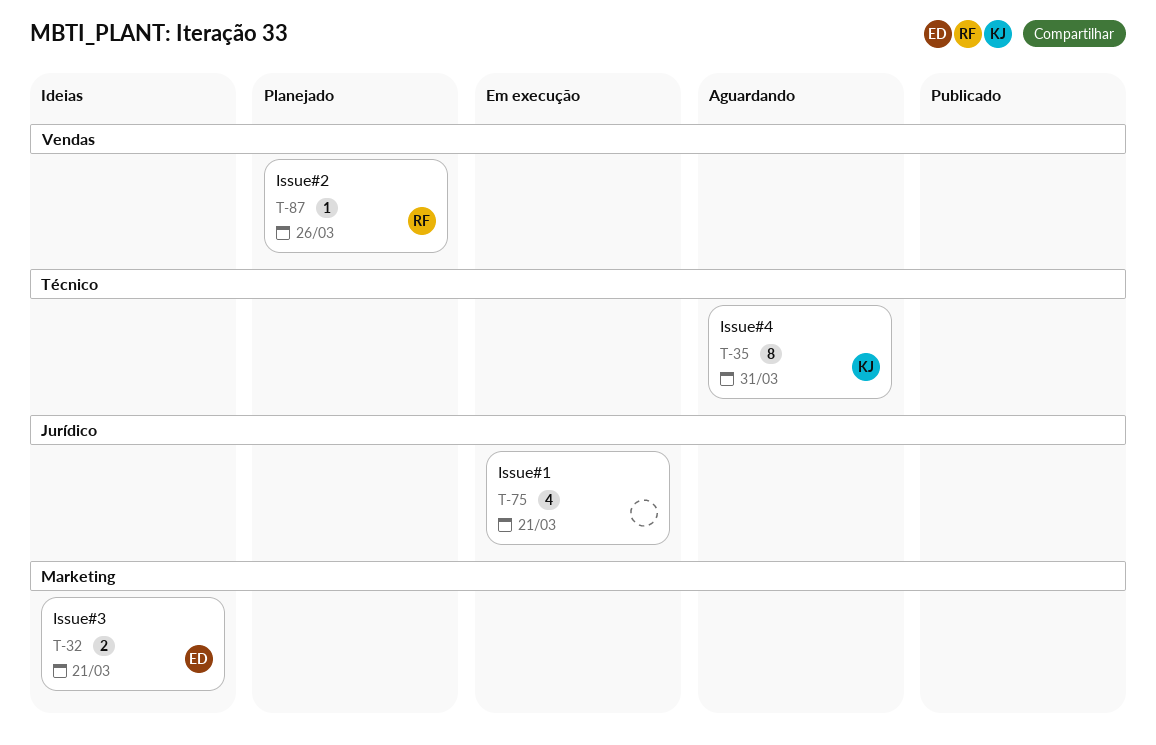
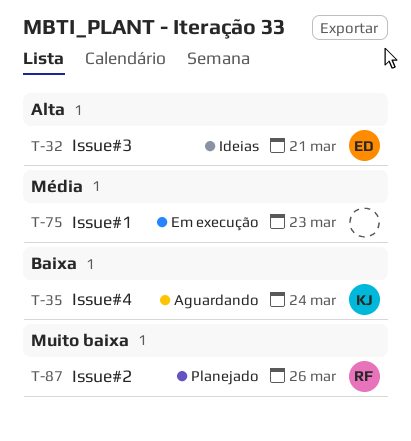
T-35, due: Mar 31 -> Mar 24
T-75, due: Mar 21 -> Mar 23

